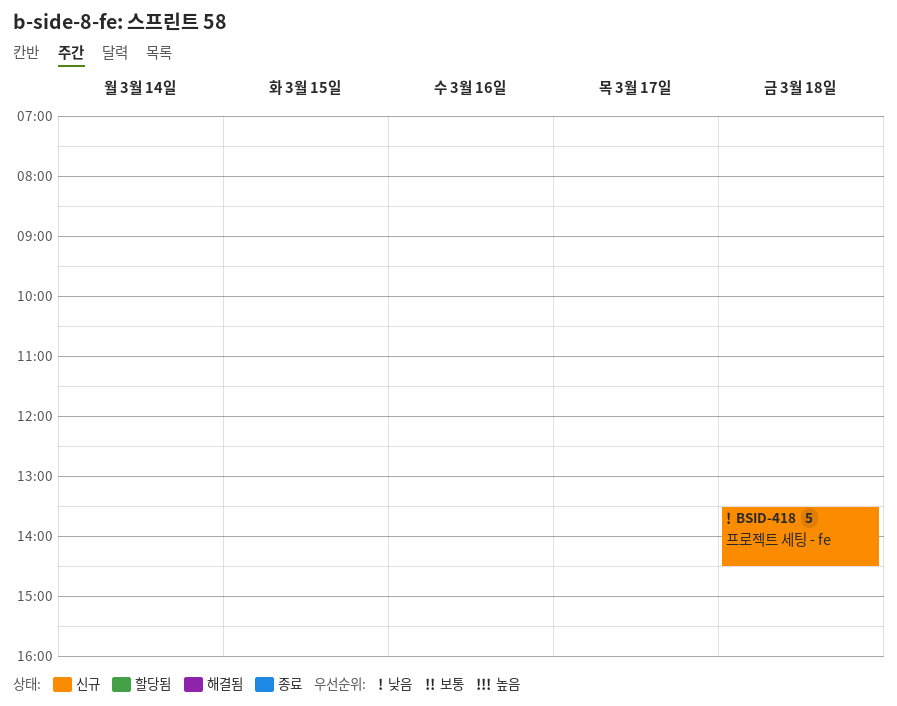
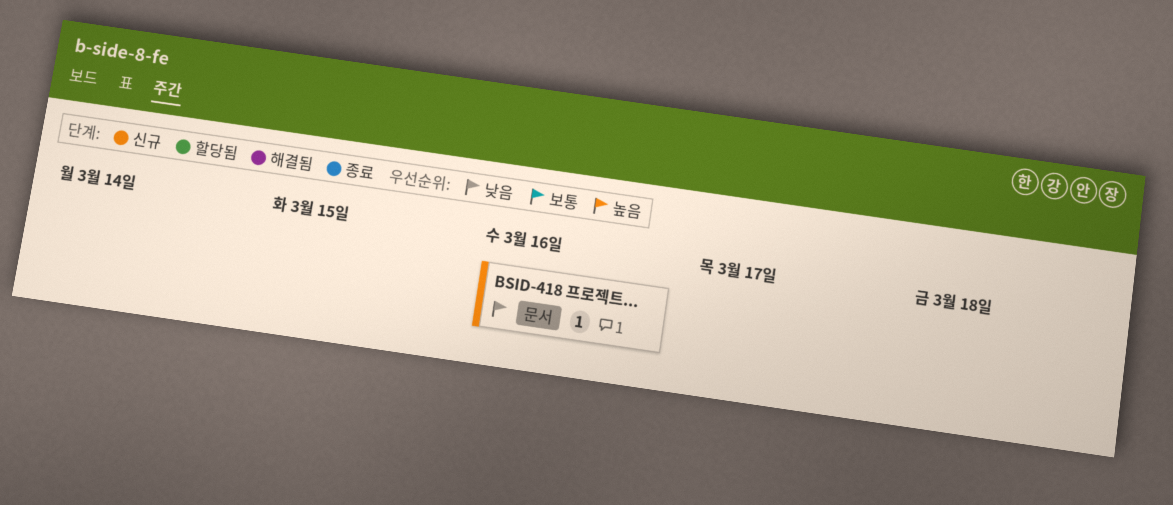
BSID-418, estimate: 5 -> 1
BSID-418, day: Mar 18 -> Mar 16

